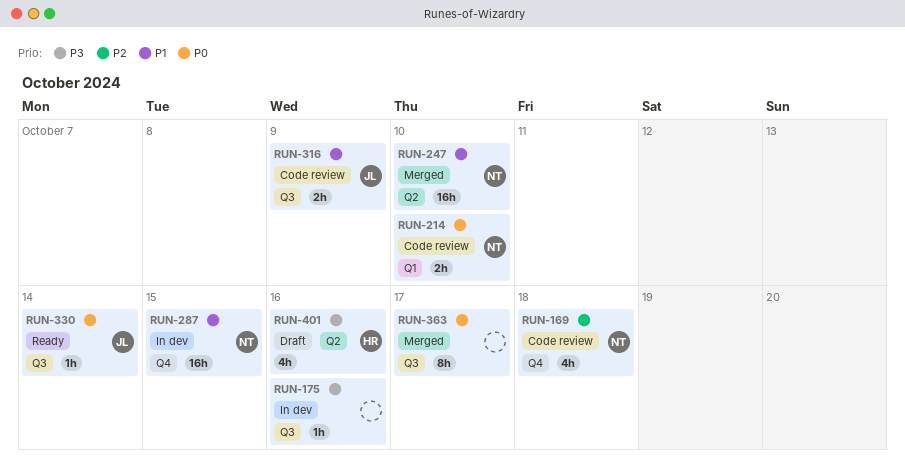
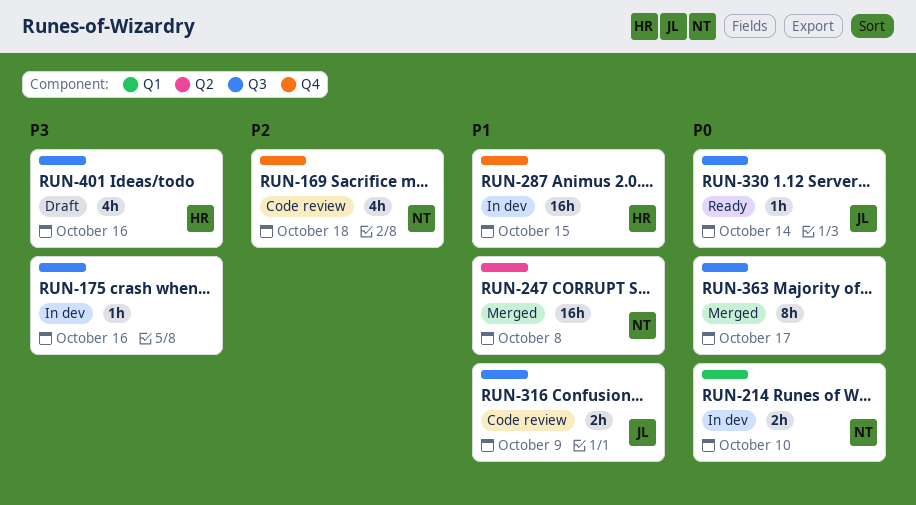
RUN-214, status: Code review -> In dev
RUN-247, due: Oct 10 -> Oct 8
RUN-287, owner: NT -> HR
RUN-401, label: Q2 -> Q3

